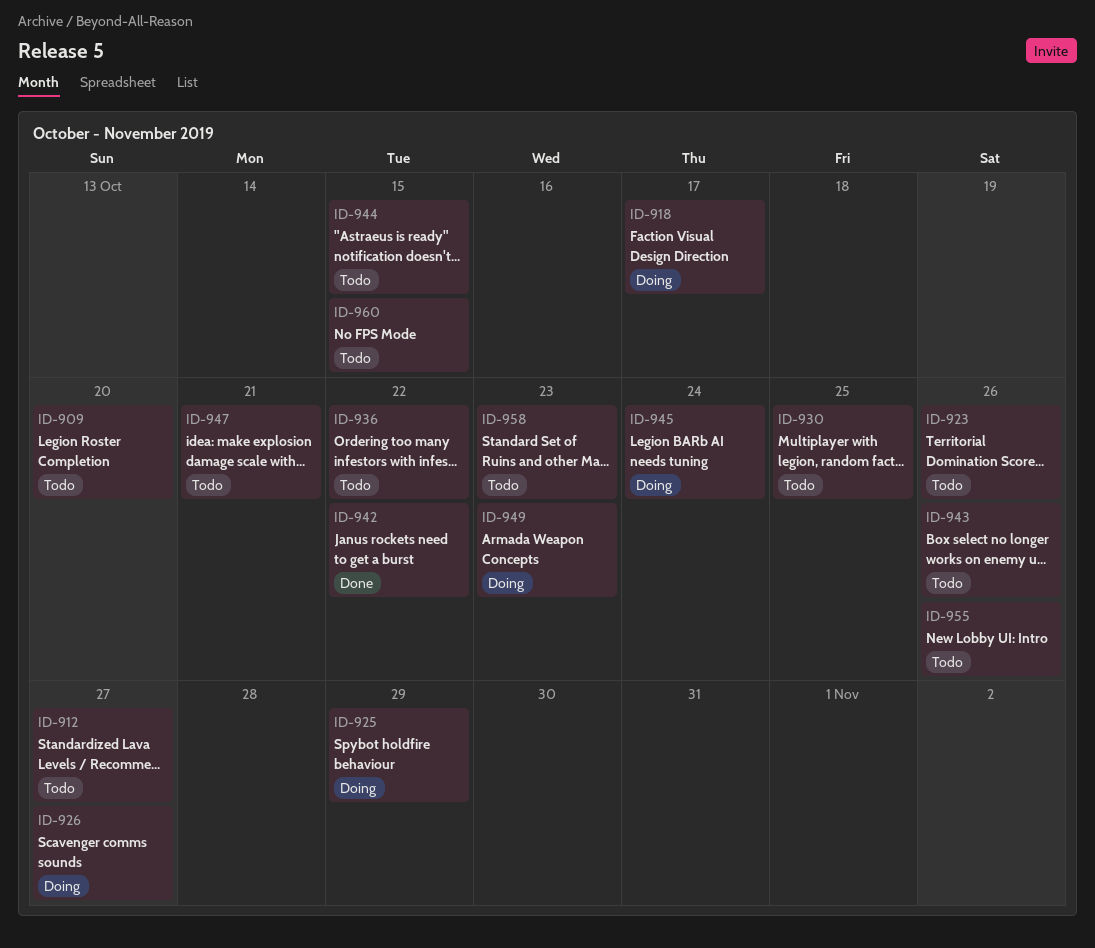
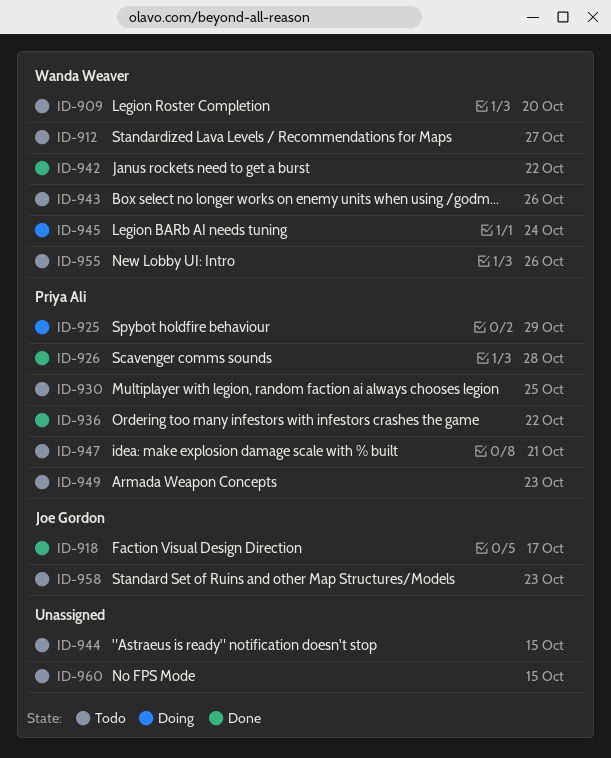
ID-918, status: Doing -> Done
ID-923: present -> none
ID-926, status: Doing -> Done
ID-926, due: Oct 27 -> Oct 28
ID-936, status: Todo -> Done
ID-949, status: Doing -> Todo

